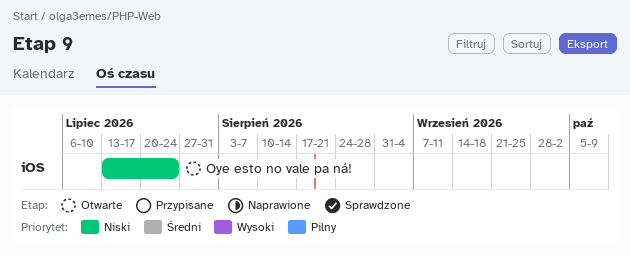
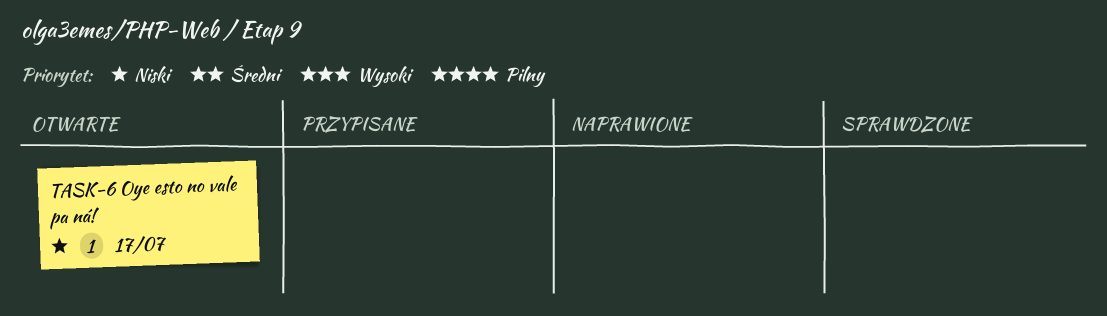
Oye esto no vale pa ná!, due: Jul 24 -> Jul 17

